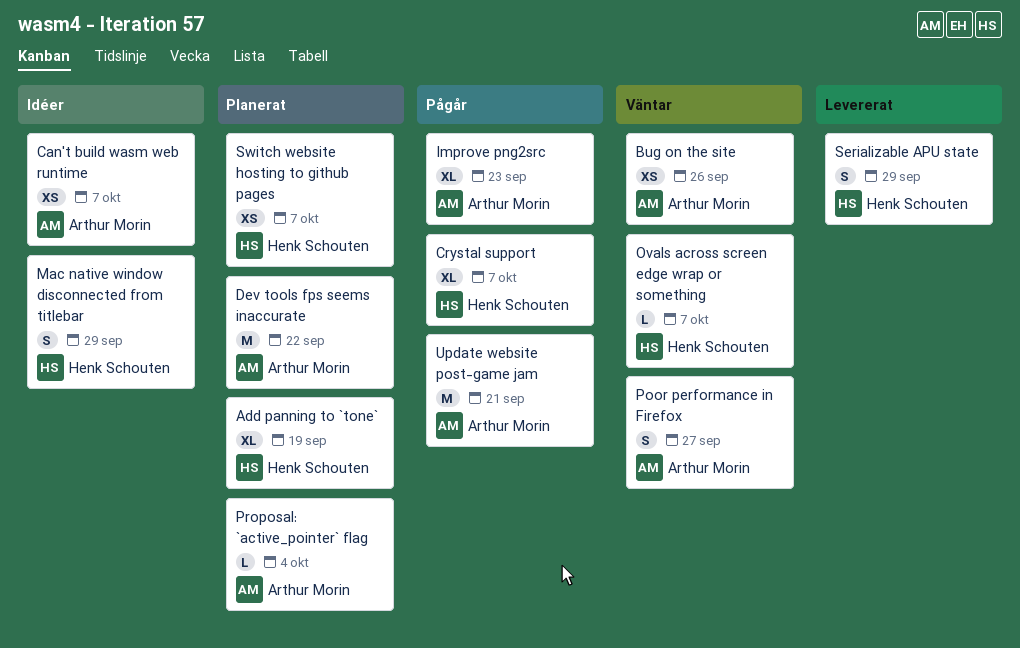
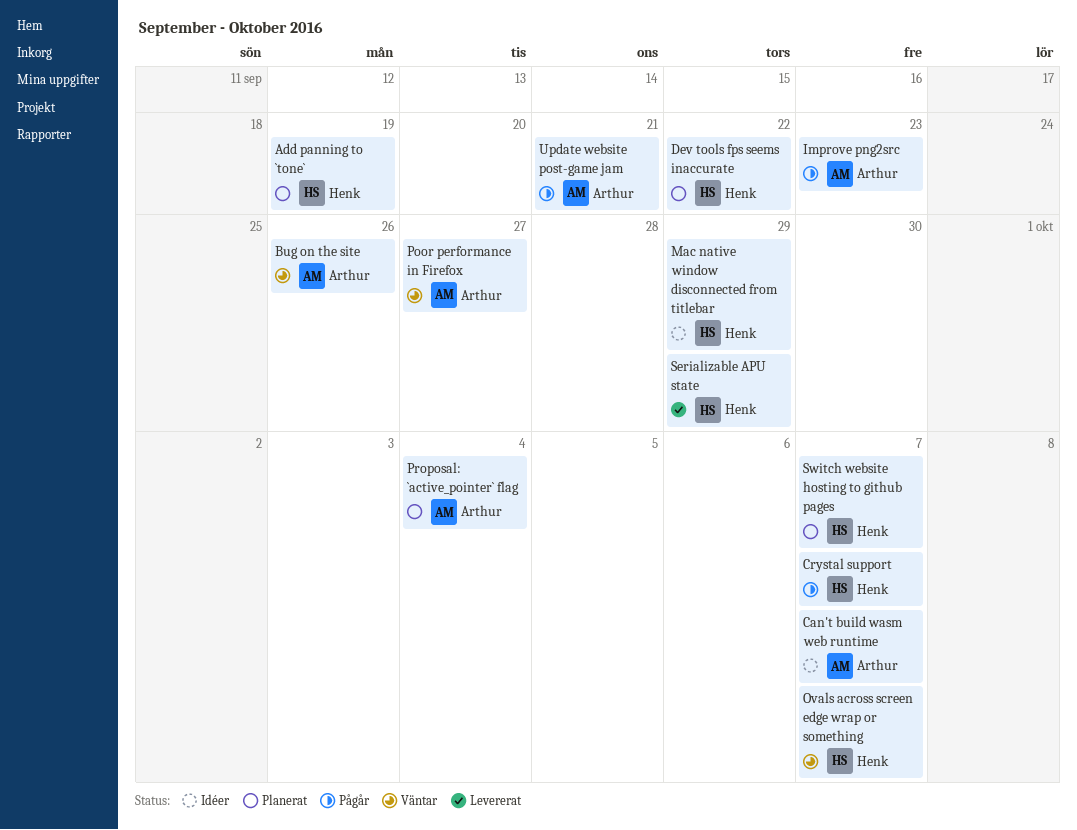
Dev tools fps seems inaccurate, owner: Arthur Morin -> Henk Schouten

